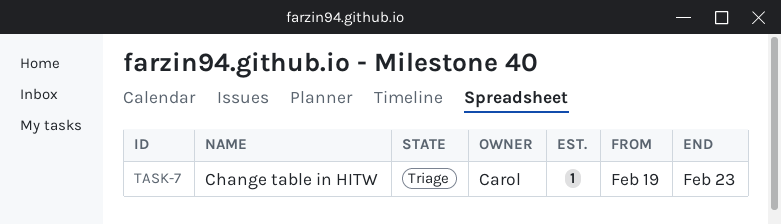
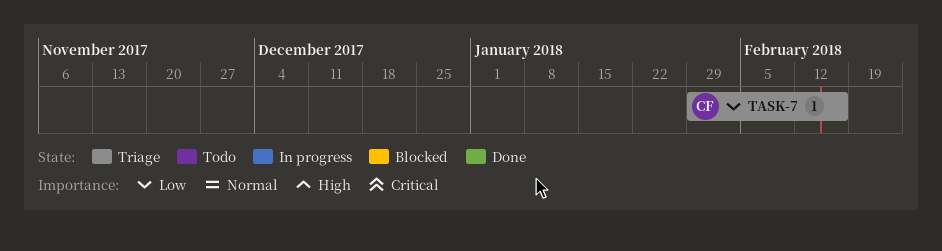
TASK-7, start: Feb 19 -> Jan 29
TASK-7, due: Feb 23 -> Feb 16

